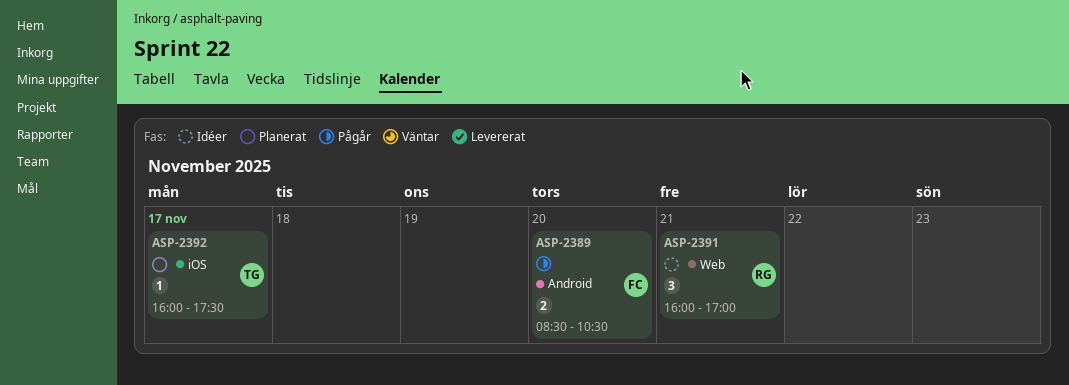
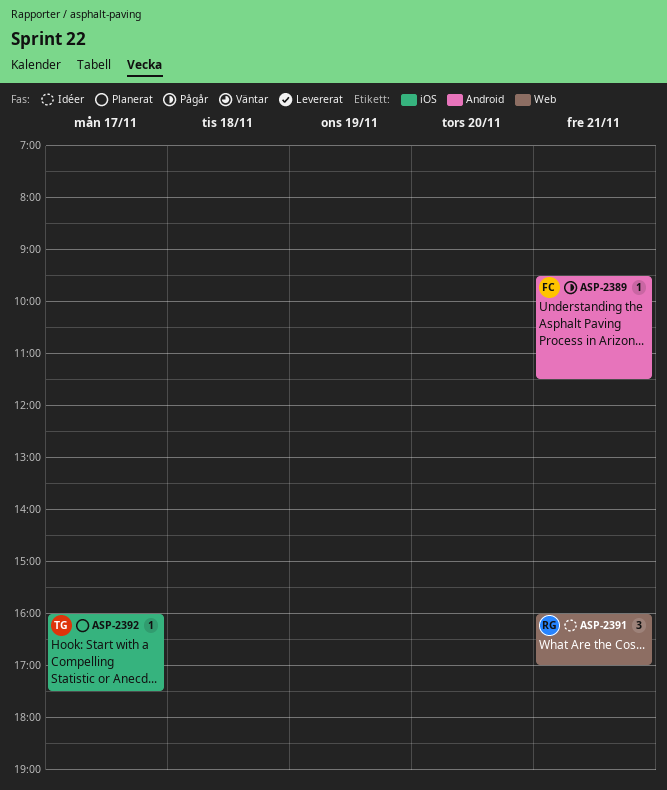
ASP-2389, estimate: 2 -> 1
ASP-2389, day: Nov 20 -> Nov 21
ASP-2389, begins: 08:30 -> 09:30
ASP-2389, ends: 10:30 -> 11:30

